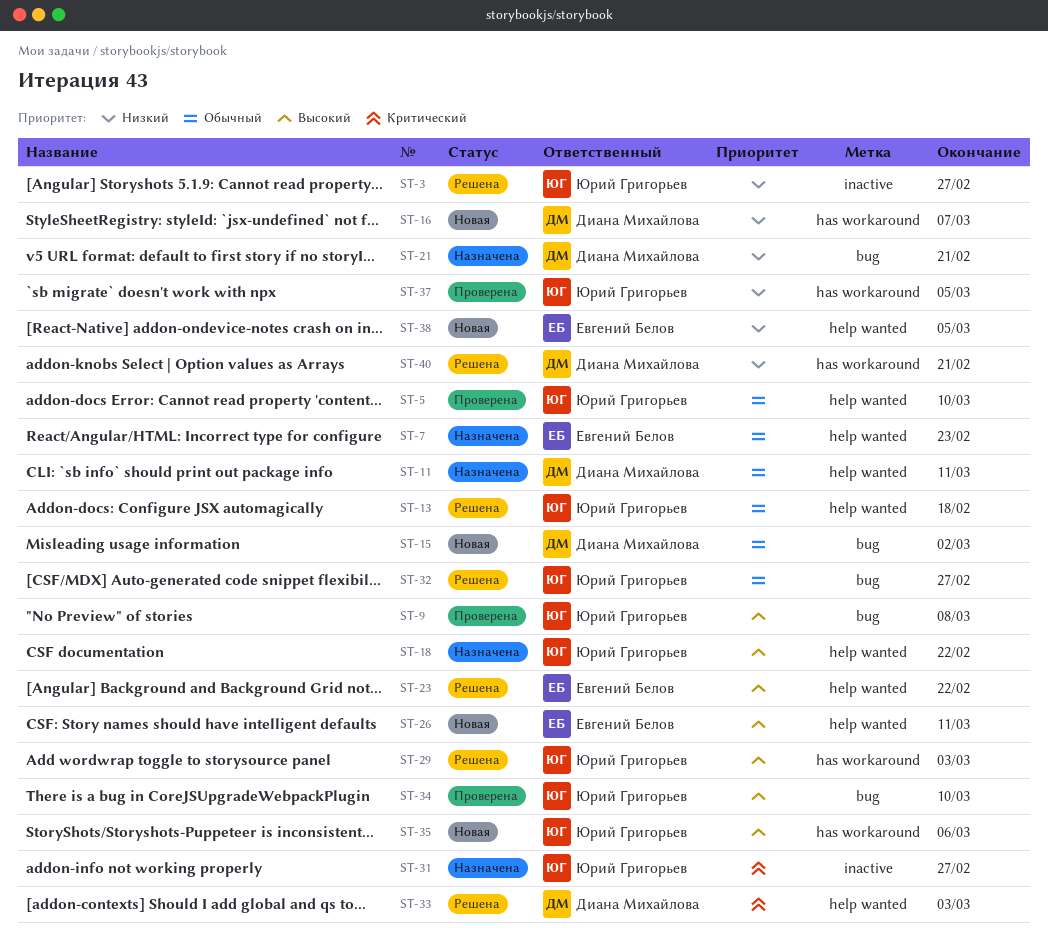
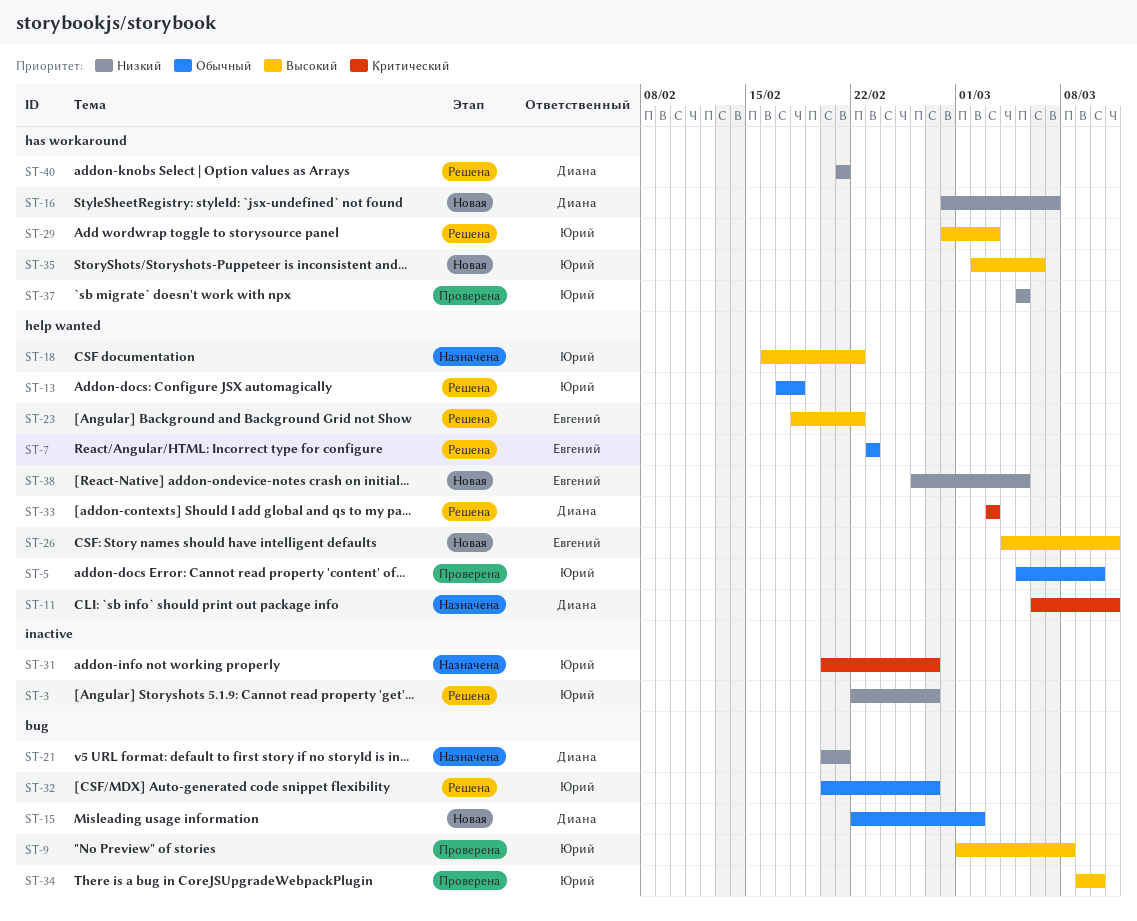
ST-7, status: Назначена -> Решена
ST-11, priority: Обычный -> Критический

